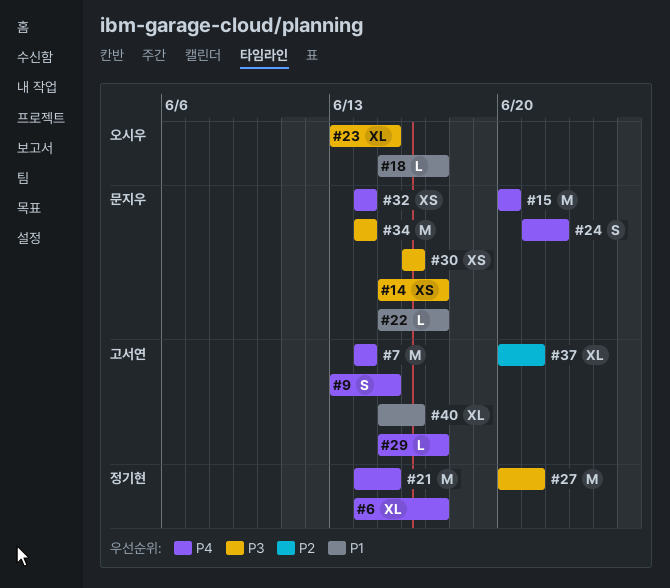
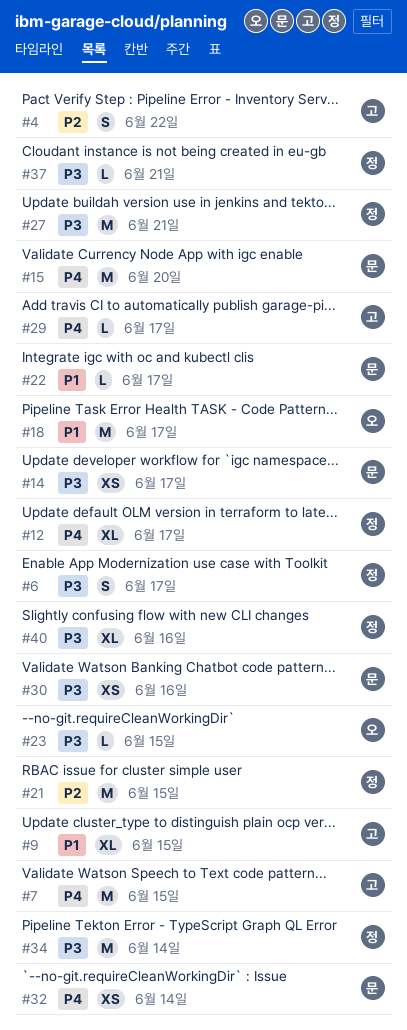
#4: none -> present
#6, priority: P4 -> P3
#6, estimate: XL -> S
#7, due: Jun 14 -> Jun 15
#9, priority: P4 -> P1
#9, estimate: S -> XL
#12: none -> present
#18, estimate: L -> M
#21, priority: P4 -> P2
#23, estimate: XL -> L
#24: present -> none
#34, owner: 문지우 -> 정기현
#37, owner: 고서연 -> 정기현
#37, priority: P2 -> P3
#37, estimate: XL -> L
#40, owner: 고서연 -> 정기현
#40, priority: P1 -> P3

